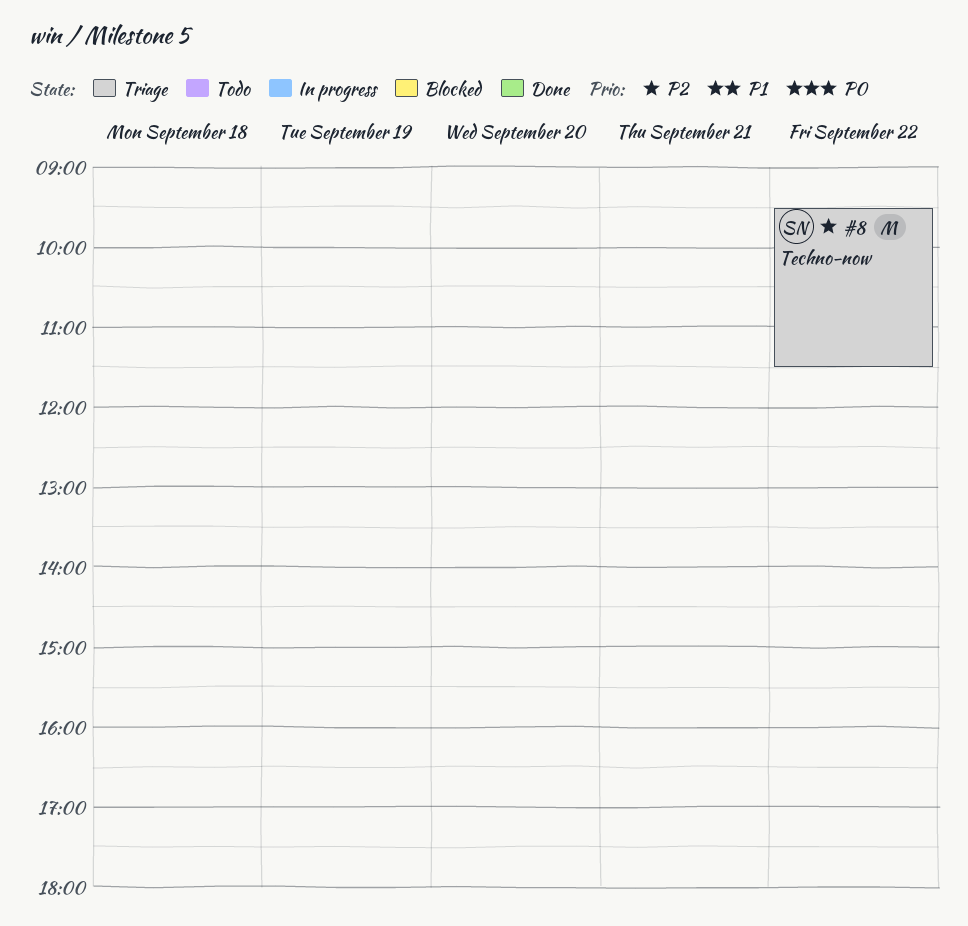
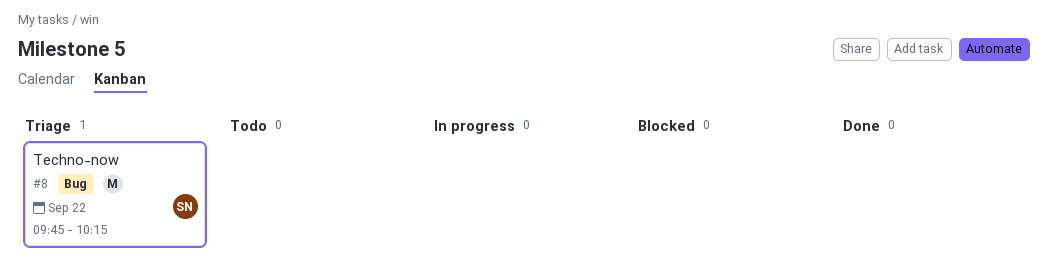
#8, begins: 09:30 -> 09:45
#8, ends: 11:30 -> 10:15

